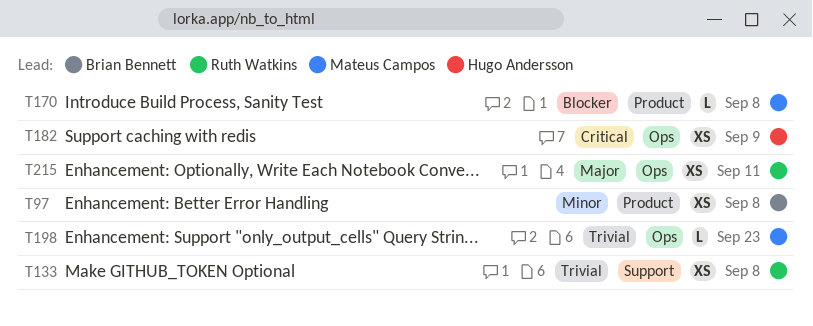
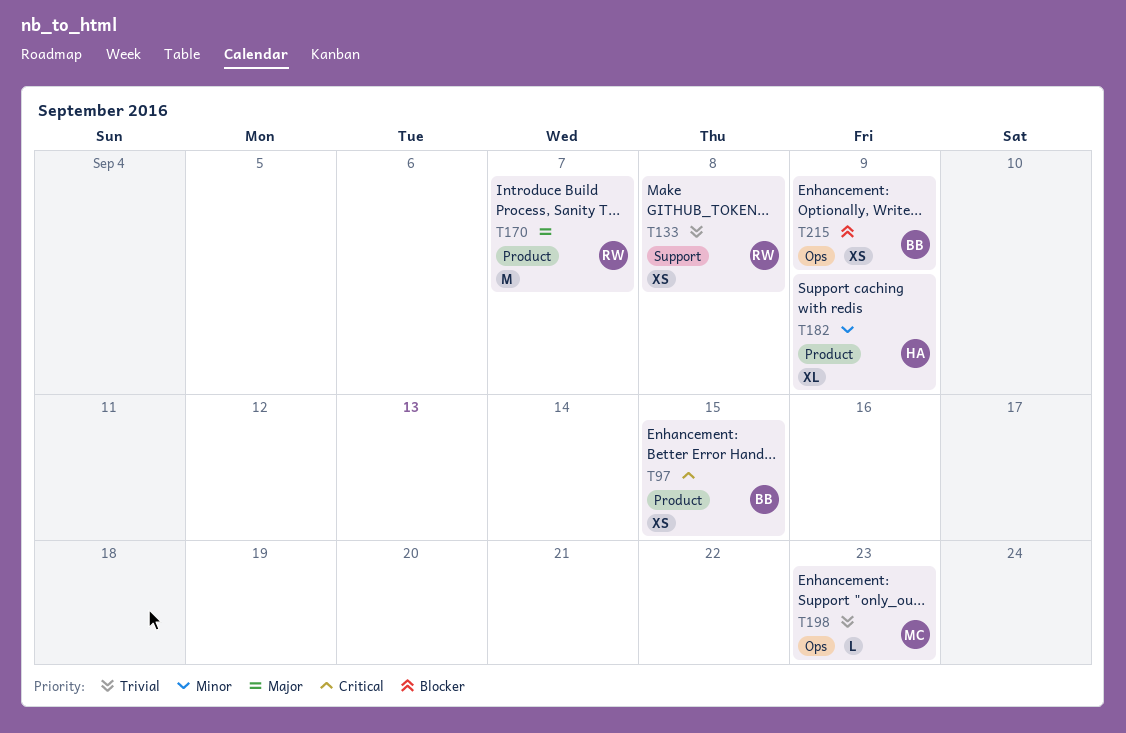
T97, priority: Minor -> Critical
T97, due: Sep 8 -> Sep 15
T170, owner: Mateus Campos -> Ruth Watkins
T170, priority: Blocker -> Major
T170, estimate: L -> M
T170, due: Sep 8 -> Sep 7
T182, priority: Critical -> Minor
T182, label: Ops -> Product
T182, estimate: XS -> XL
T215, owner: Ruth Watkins -> Brian Bennett
T215, priority: Major -> Blocker
T215, due: Sep 11 -> Sep 9

